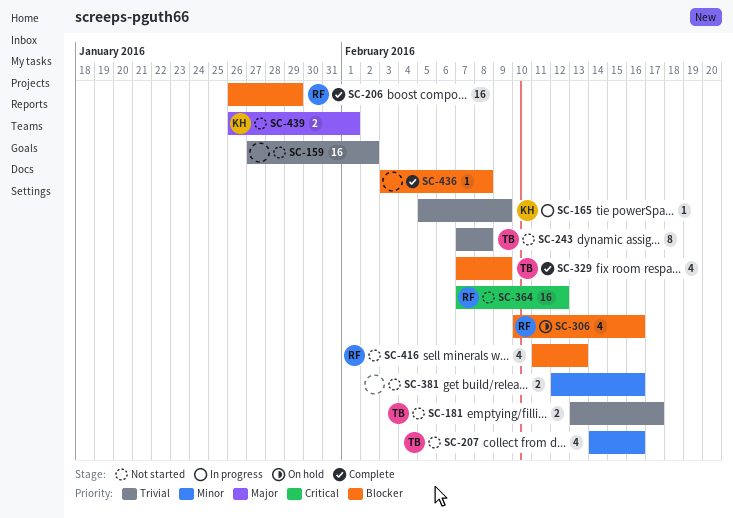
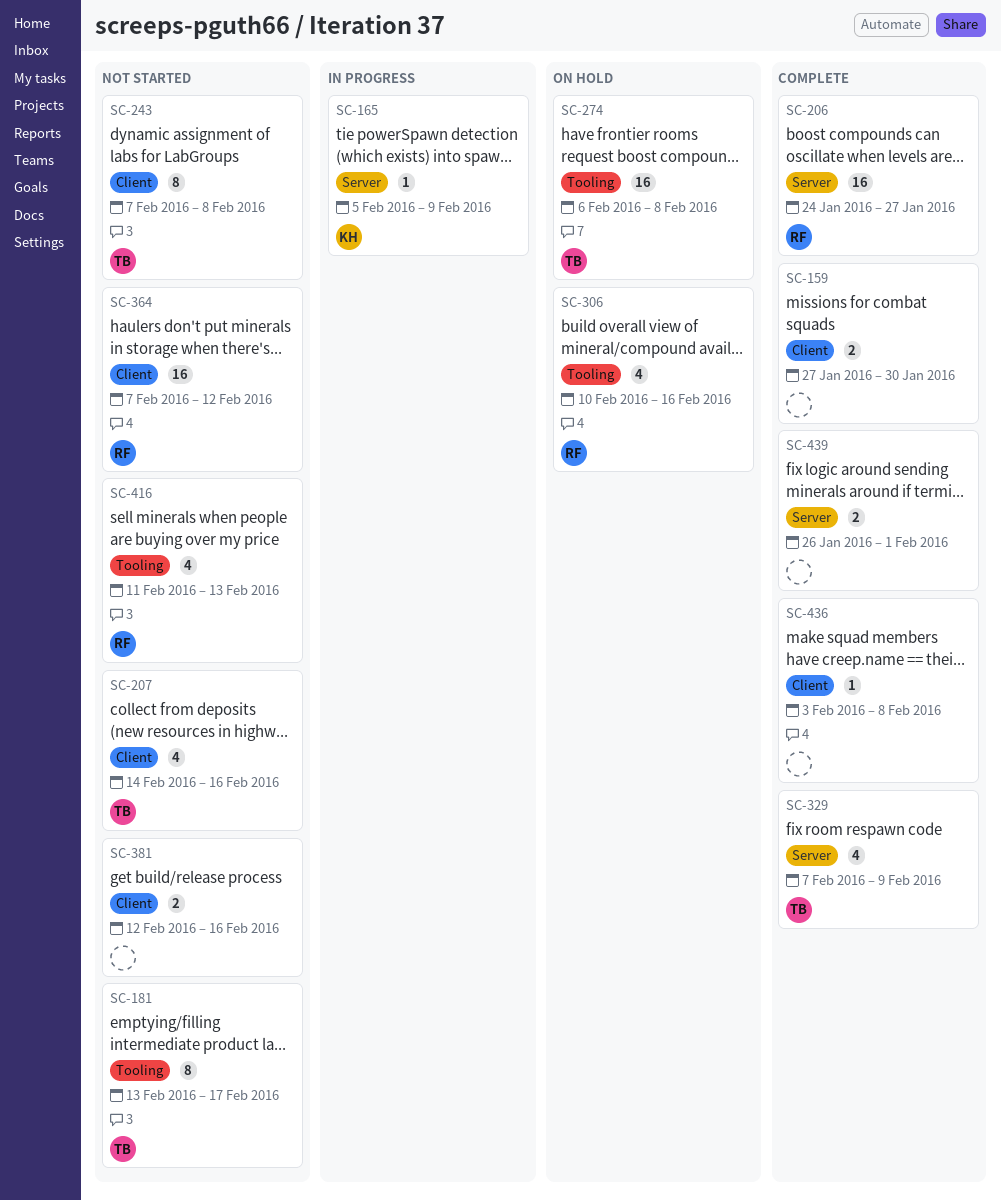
SC-159, status: Not started -> Complete
SC-159, estimate: 16 -> 2
SC-159, due: Feb 2 -> Jan 30
SC-181, estimate: 2 -> 8
SC-206, start: Jan 26 -> Jan 24
SC-206, due: Jan 29 -> Jan 27
SC-274: none -> present
SC-439, status: Not started -> Complete
SC-439, owner: KH -> none

